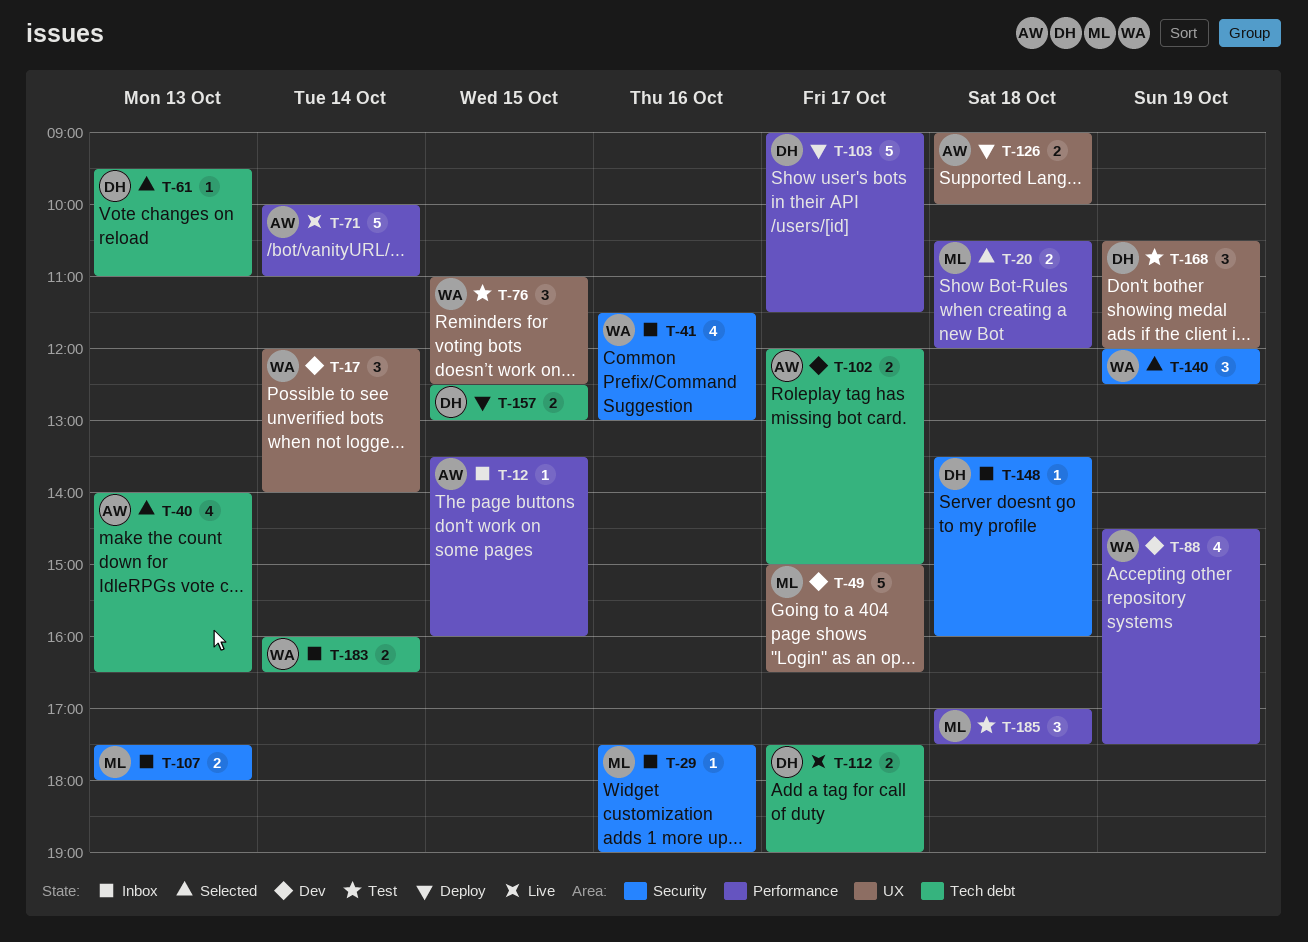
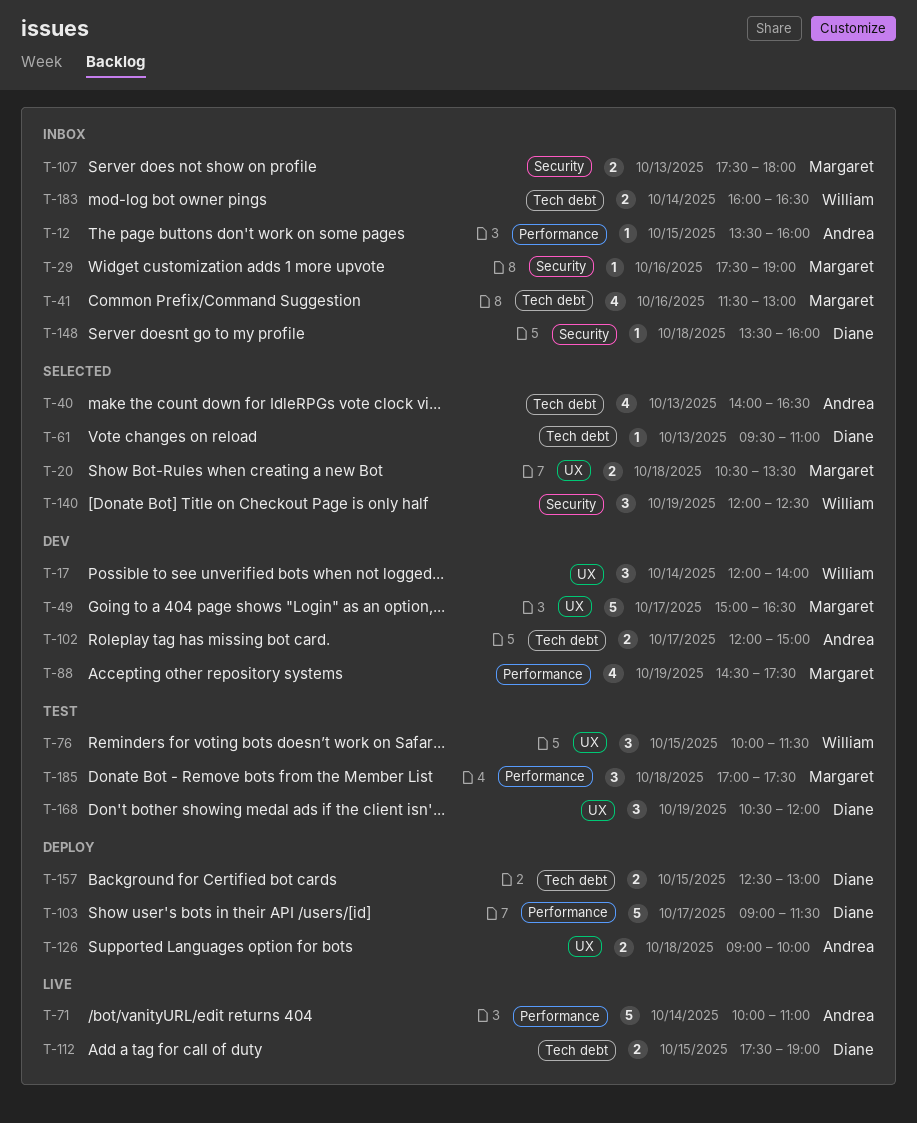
T-20, label: Performance -> UX
T-20, ends: 12:00 -> 13:30
T-41, owner: William -> Margaret
T-41, label: Security -> Tech debt
T-76, begins: 11:00 -> 10:00
T-76, ends: 12:30 -> 11:30
T-88, owner: William -> Margaret
T-112, day: Oct 17 -> Oct 15

